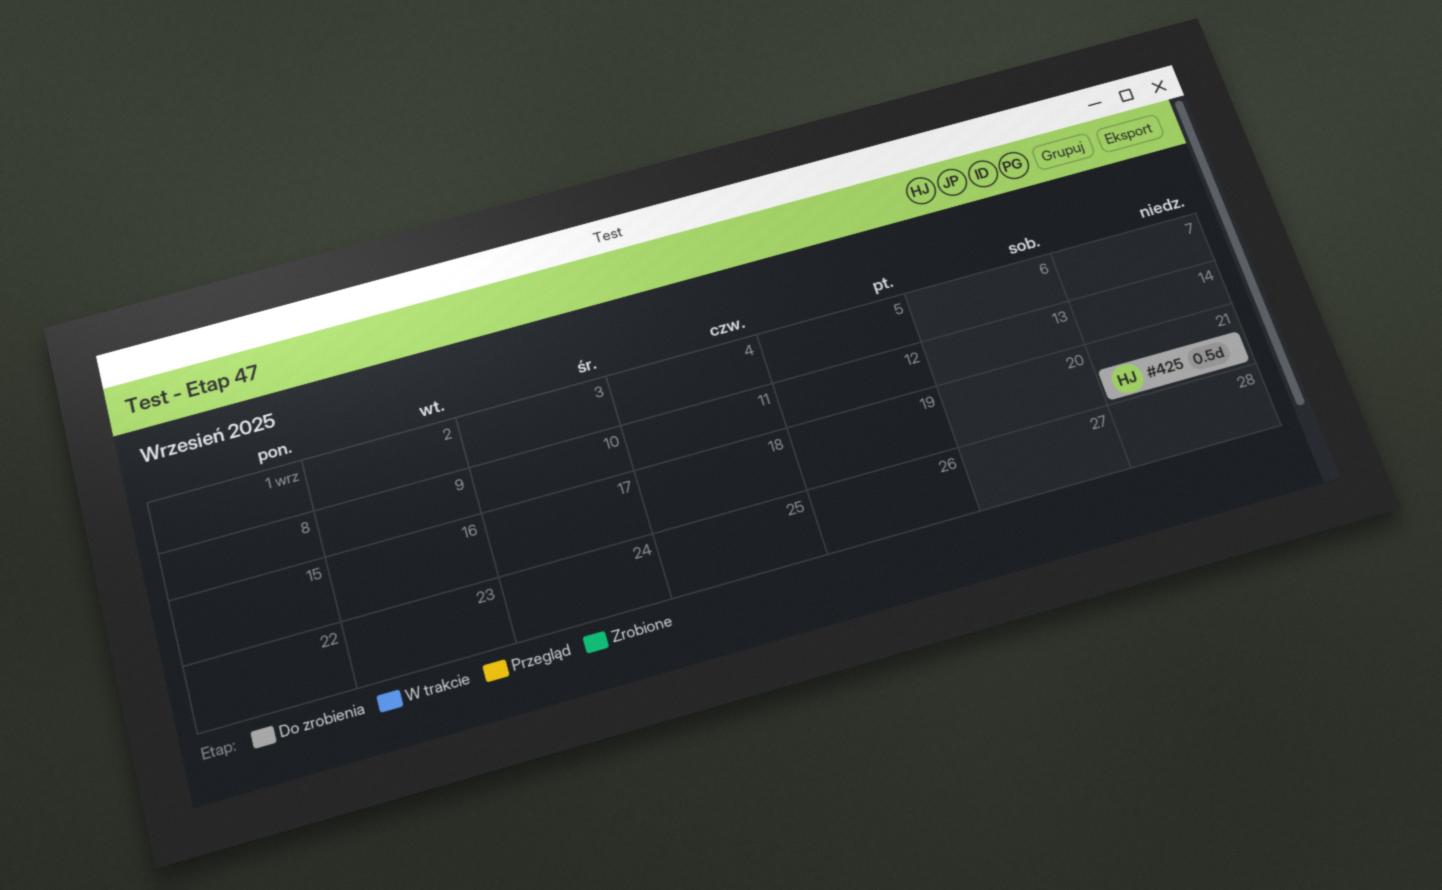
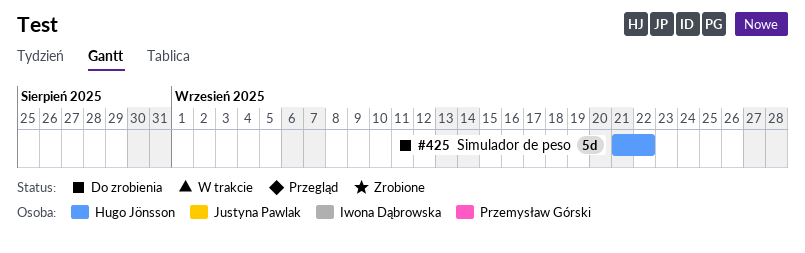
#425, estimate: 0.5d -> 5d
#425, due: Sep 21 -> Sep 22

